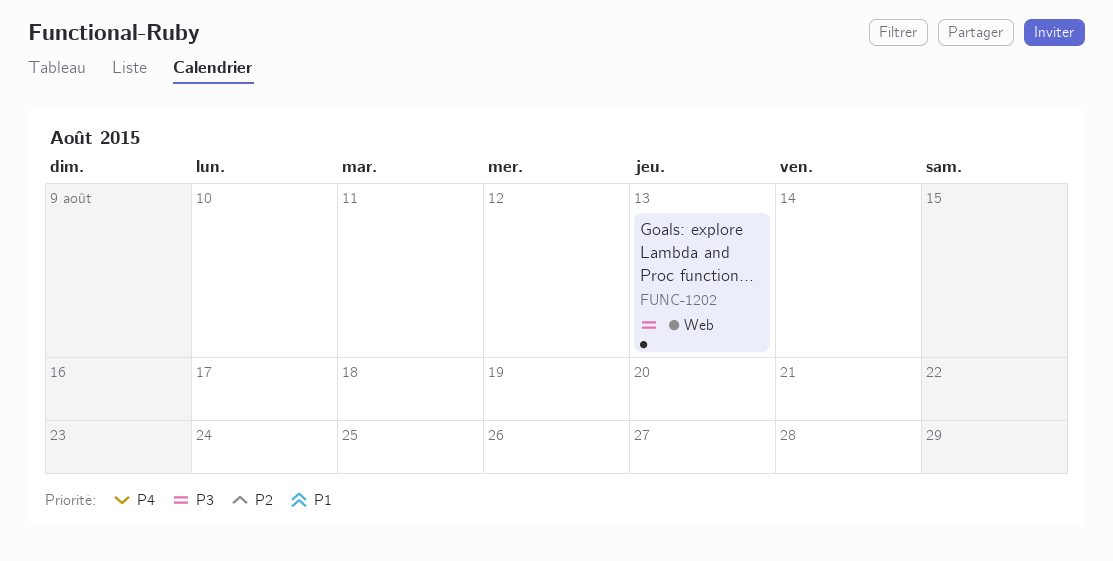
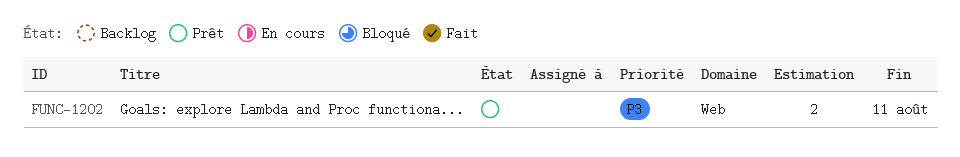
FUNC-1202, estimate: 1 -> 2
FUNC-1202, due: Aug 13 -> Aug 11

